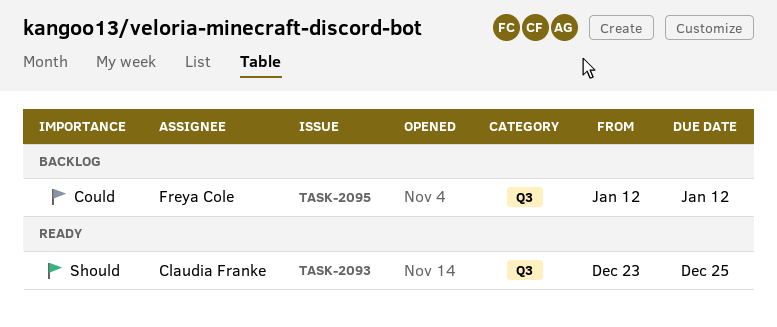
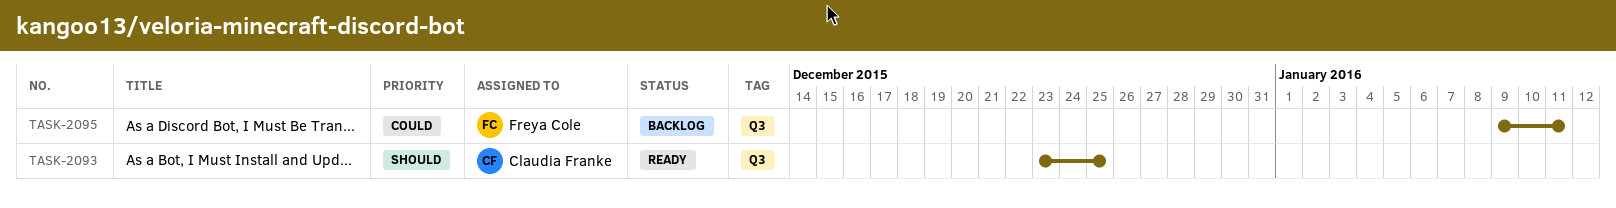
TASK-2095, start: Jan 12 -> Jan 9
TASK-2095, due: Jan 12 -> Jan 11

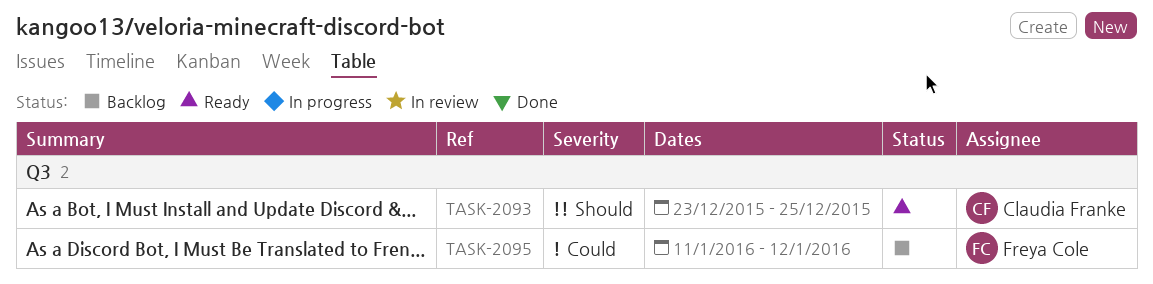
TASK-2095, start: Jan 9 -> Jan 11
TASK-2095, due: Jan 11 -> Jan 12

